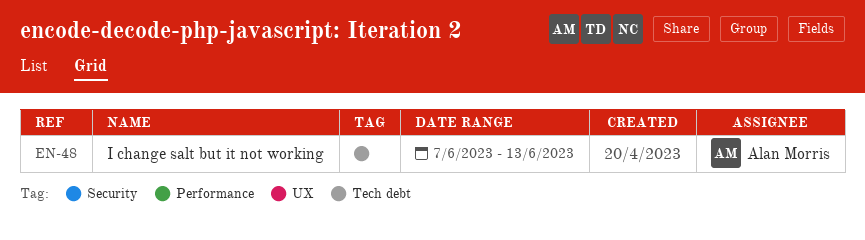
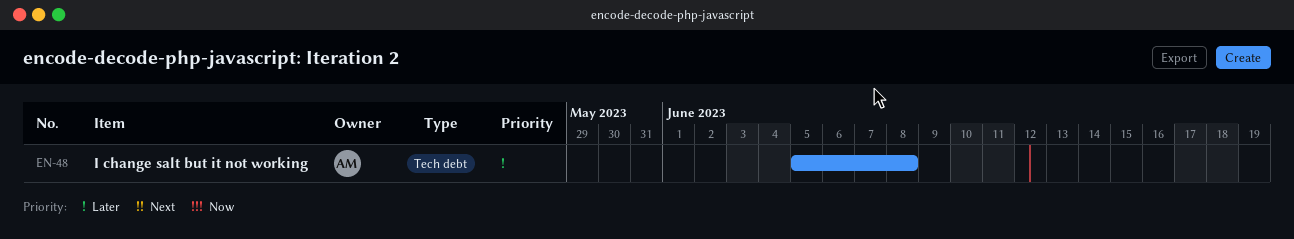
EN-48, start: Jun 7 -> Jun 5
EN-48, due: Jun 13 -> Jun 8

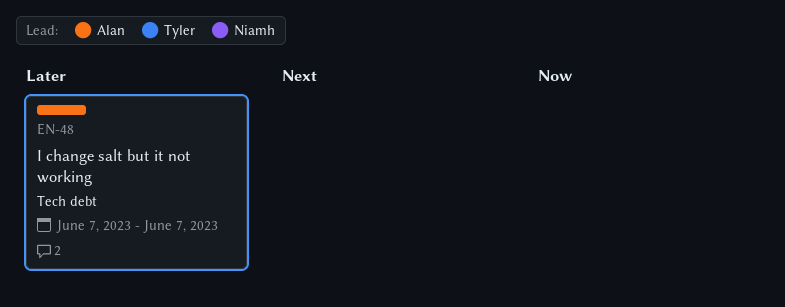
EN-48, start: Jun 5 -> Jun 7
EN-48, due: Jun 8 -> Jun 7

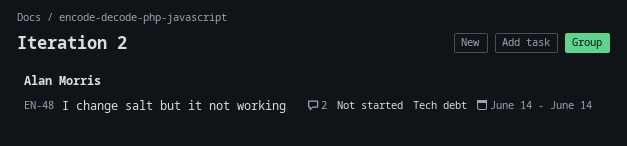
EN-48, start: Jun 7 -> Jun 14
EN-48, due: Jun 7 -> Jun 14

